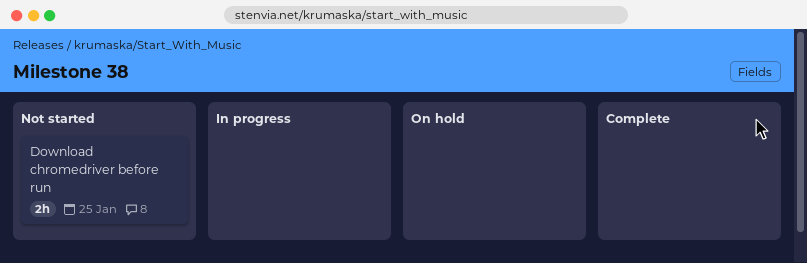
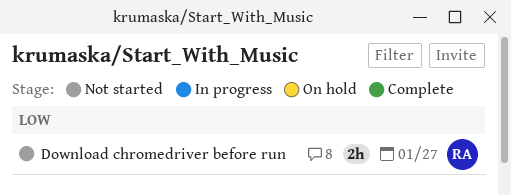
Download chromedriver before run, due: Jan 25 -> Jan 27

